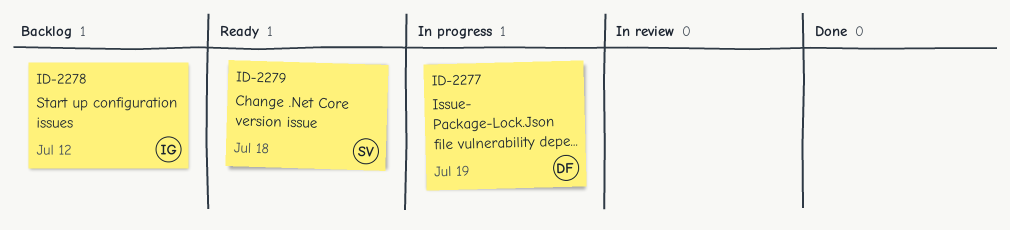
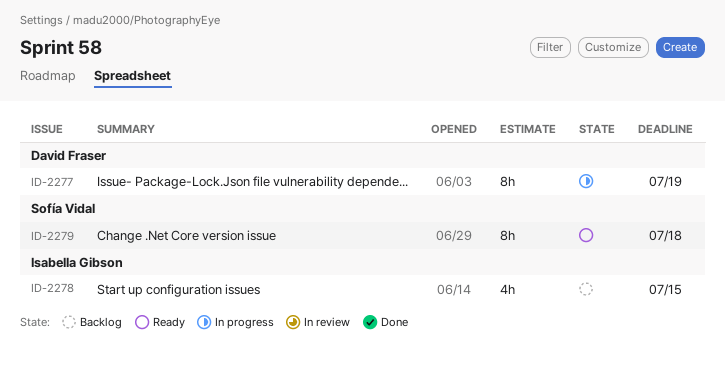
ID-2278, due: Jul 12 -> Jul 15

